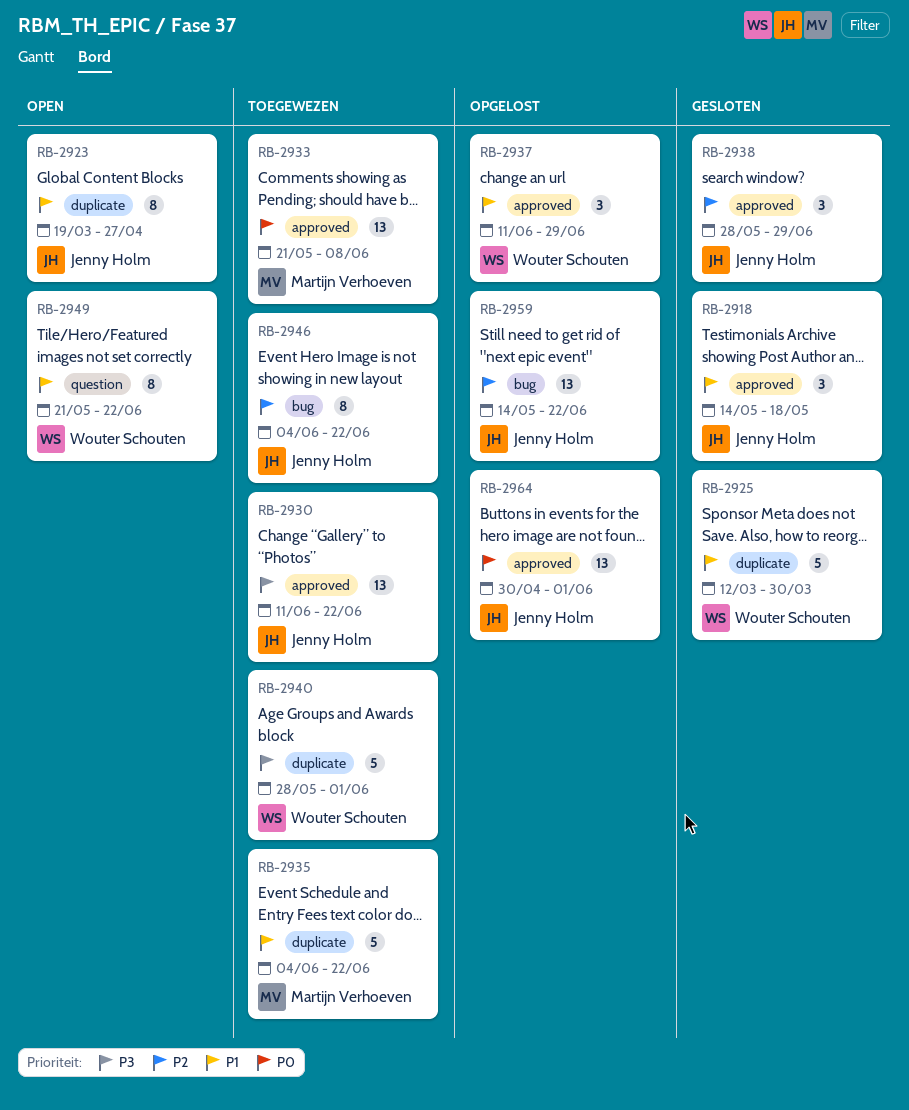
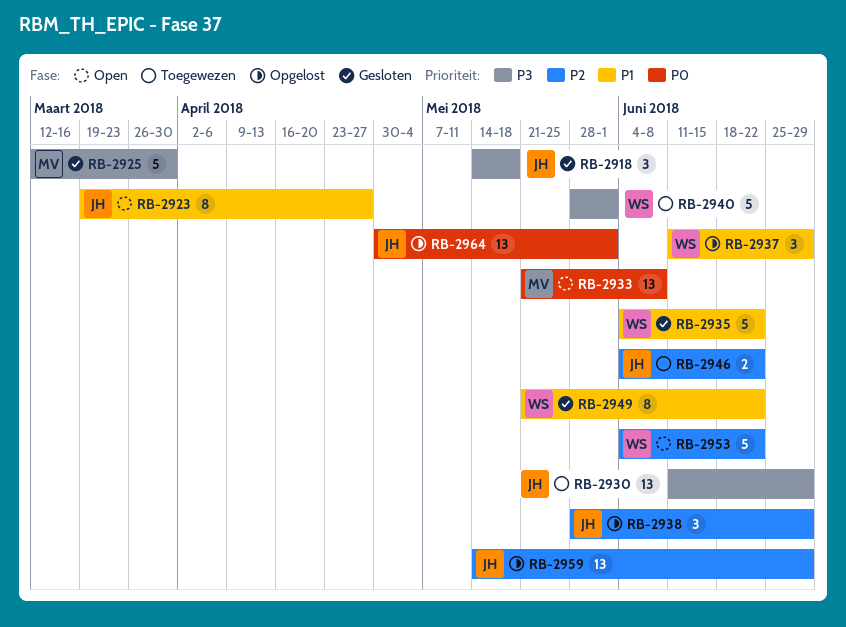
RB-2918, priority: P1 -> P3
RB-2925, owner: Wouter Schouten -> Martijn Verhoeven
RB-2925, priority: P1 -> P3
RB-2930, due: Jun 22 -> Jun 29
RB-2933, status: Toegewezen -> Open
RB-2935, status: Toegewezen -> Gesloten
RB-2935, owner: Martijn Verhoeven -> Wouter Schouten
RB-2938, status: Gesloten -> Opgelost
RB-2946, estimate: 8 -> 2
RB-2949, status: Open -> Gesloten
RB-2953: none -> present
RB-2959, due: Jun 22 -> Jun 29

